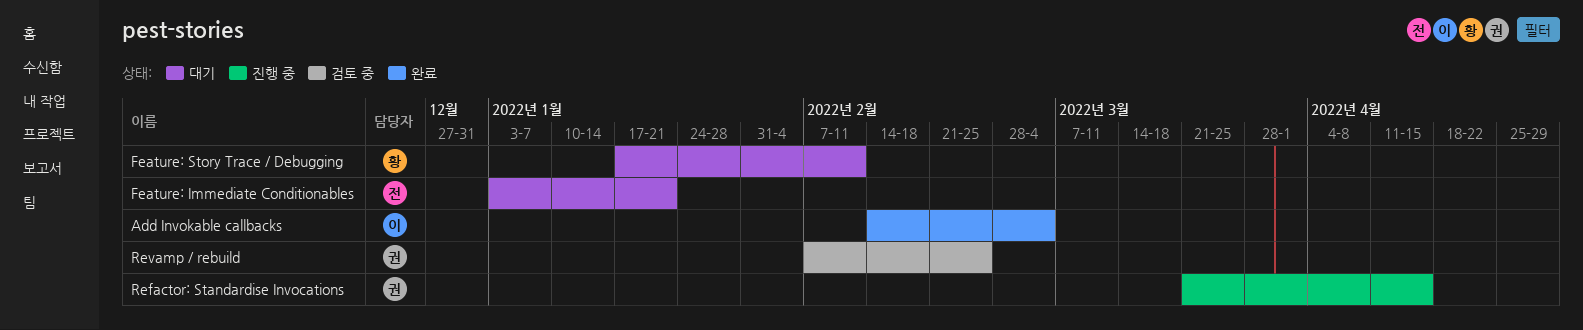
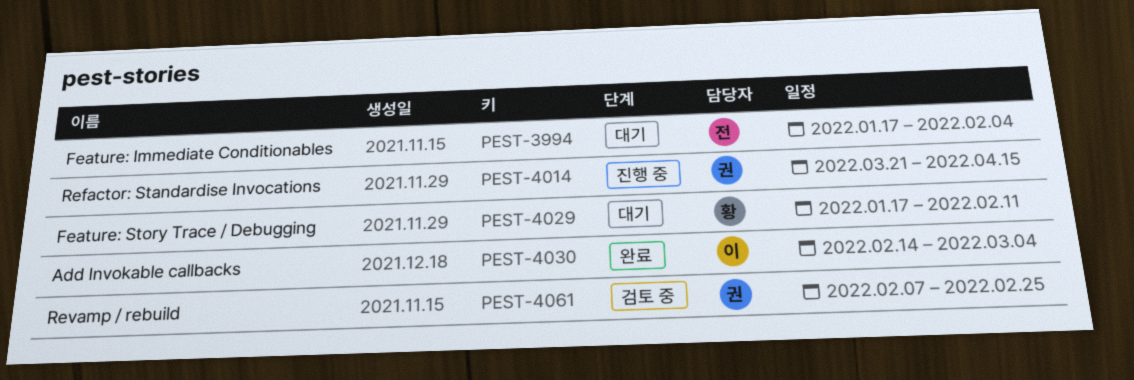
Feature: Immediate Conditionables, start: Jan 3 -> Jan 17
Feature: Immediate Conditionables, due: Jan 21 -> Feb 4

